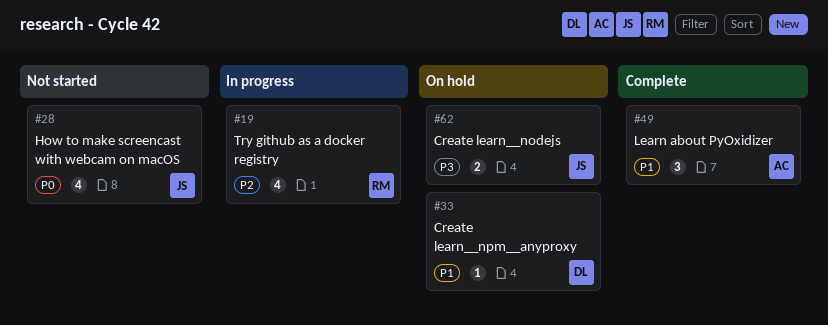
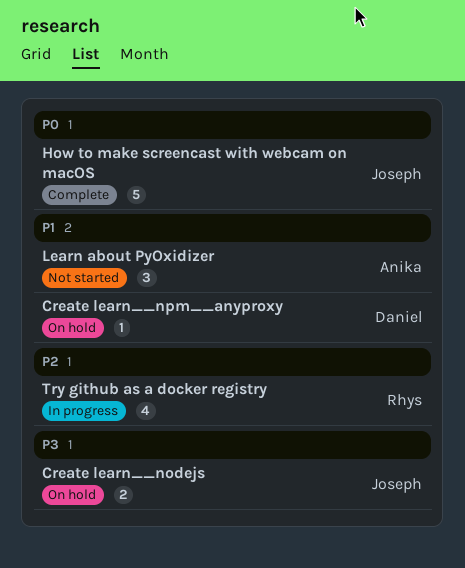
How to make screencast with webcam on macOS, status: Not started -> Complete
How to make screencast with webcam on macOS, estimate: 4 -> 5
Learn about PyOxidizer, status: Complete -> Not started

